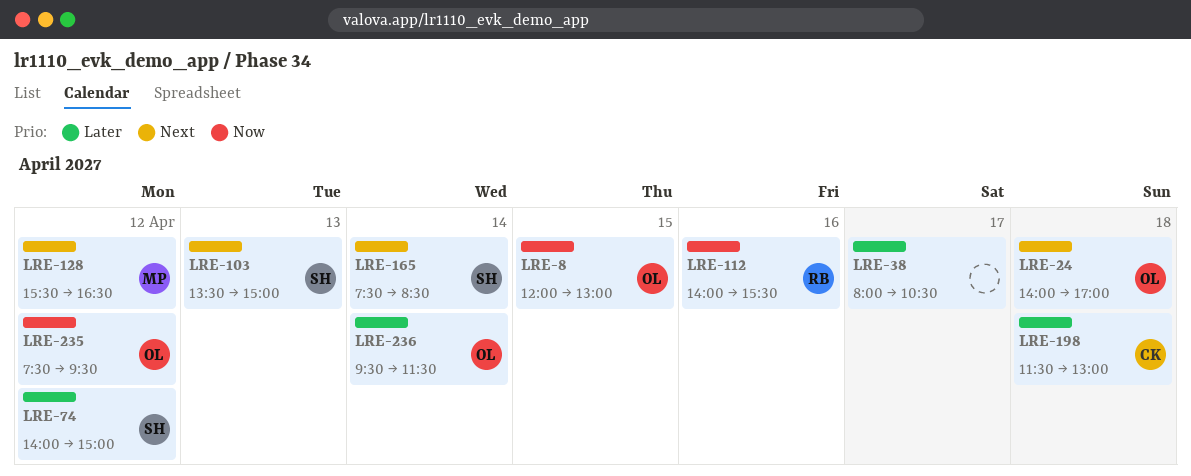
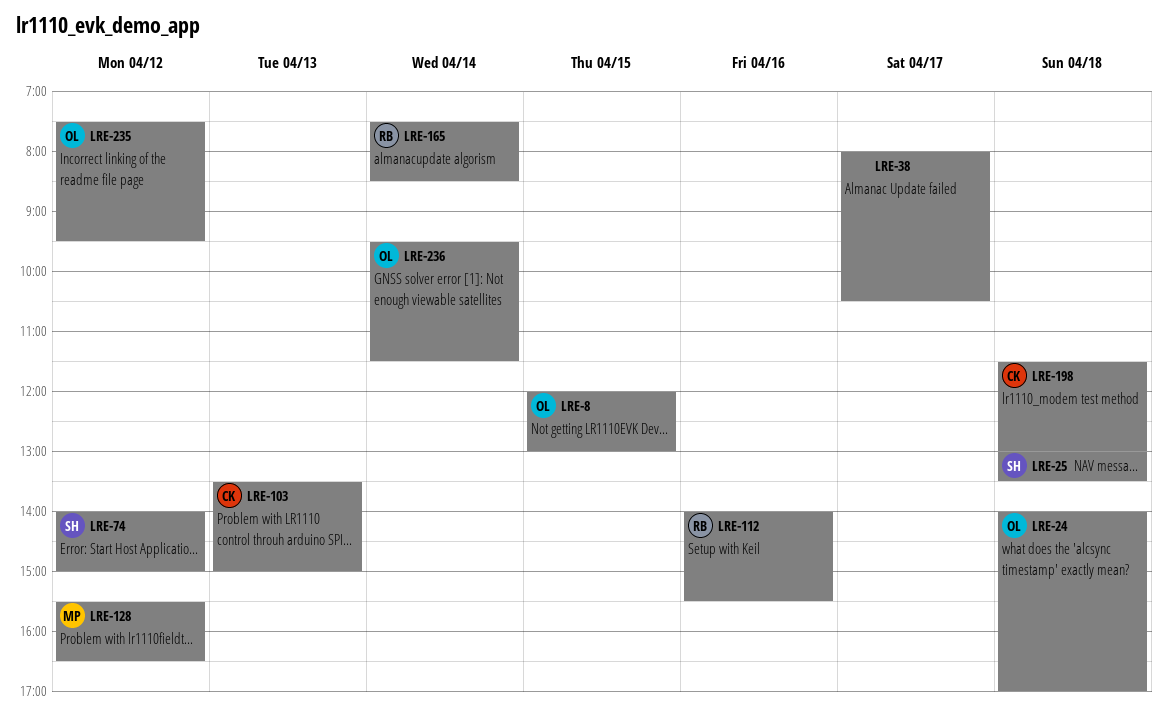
LRE-25: none -> present
LRE-103, owner: SH -> CK
LRE-165, owner: SH -> RB

